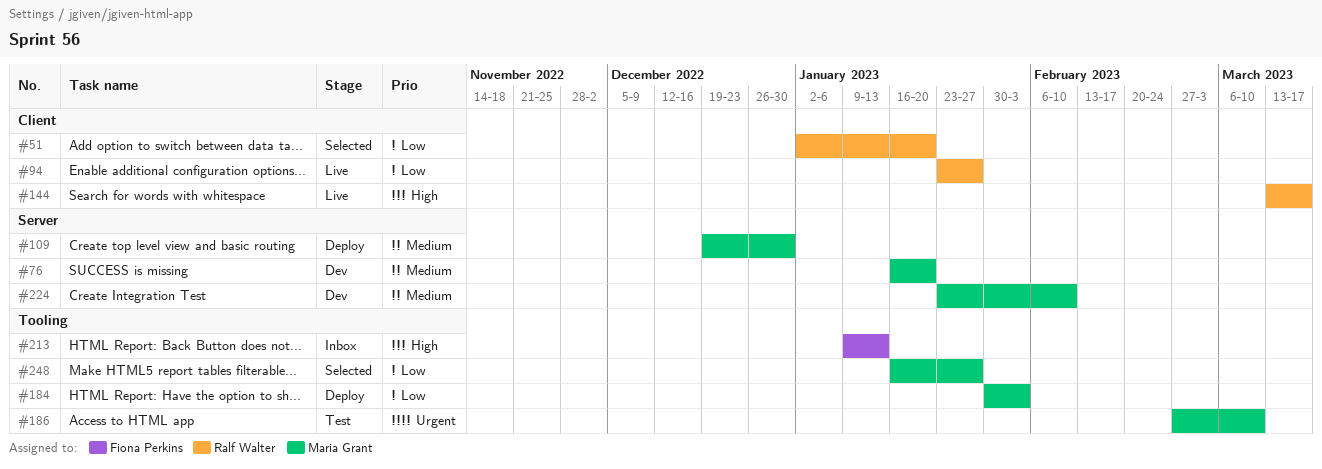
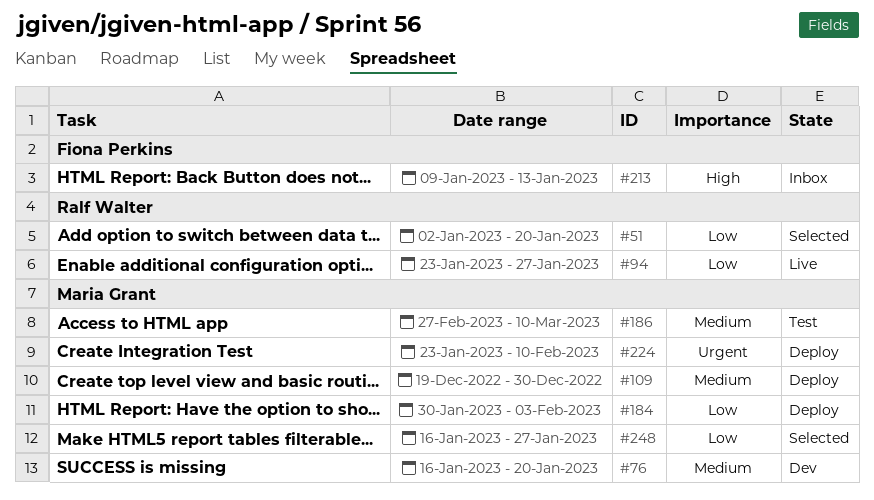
#144: present -> none
#186, priority: Urgent -> Medium
#224, status: Dev -> Deploy
#224, priority: Medium -> Urgent

